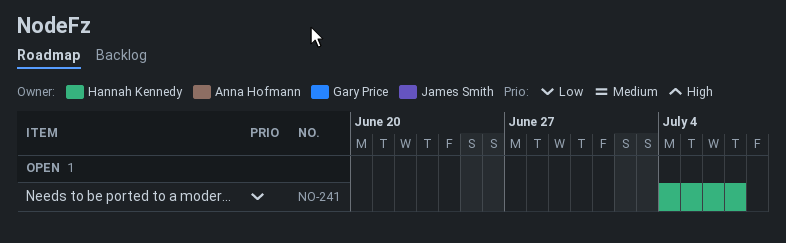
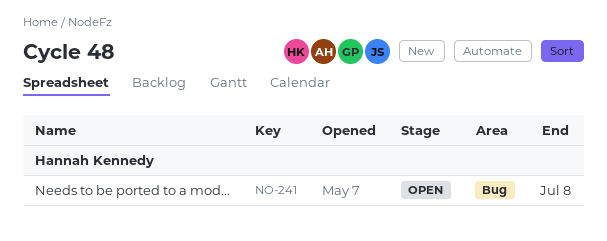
NO-241, due: Jul 7 -> Jul 8

